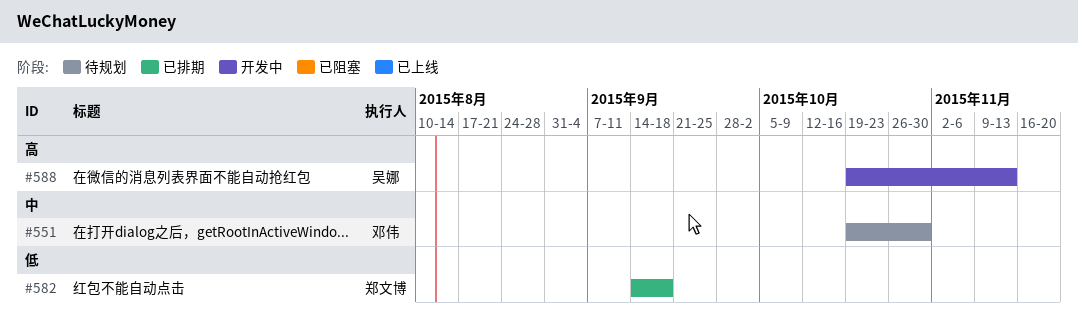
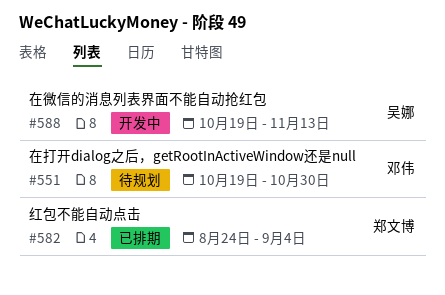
#582, start: Sep 14 -> Aug 24
#582, due: Sep 18 -> Sep 4

